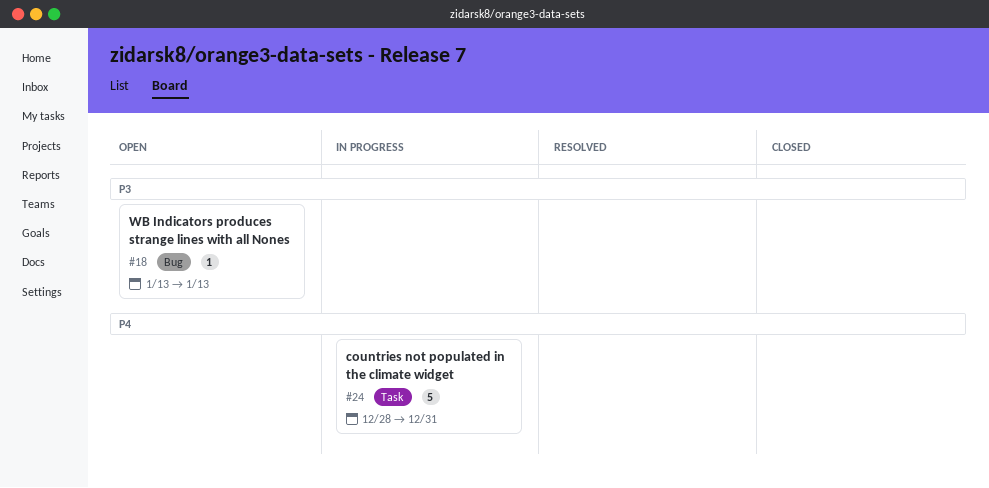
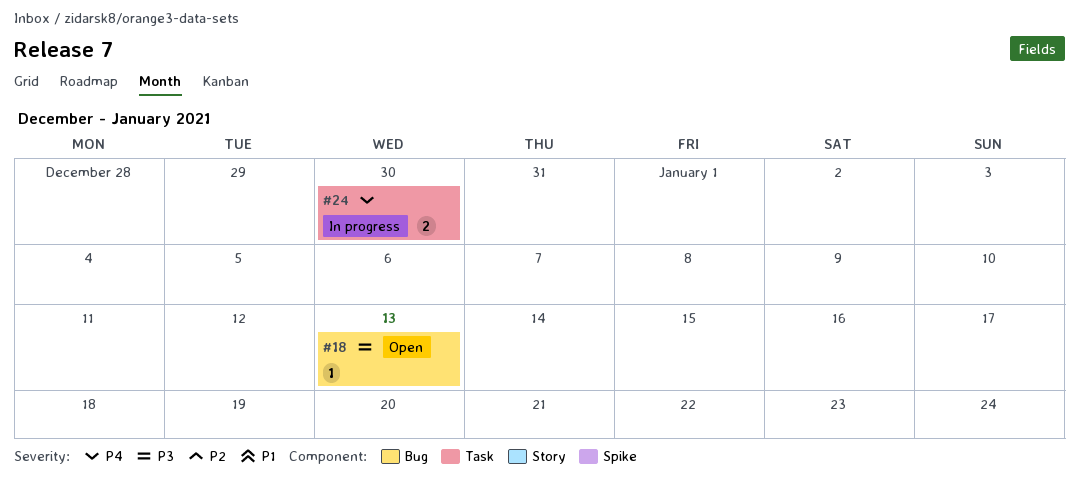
#24, estimate: 5 -> 2
#24, due: Dec 31 -> Dec 30

